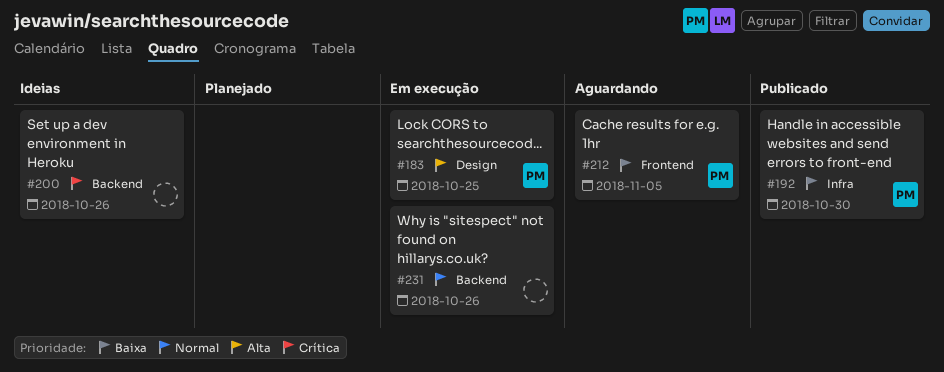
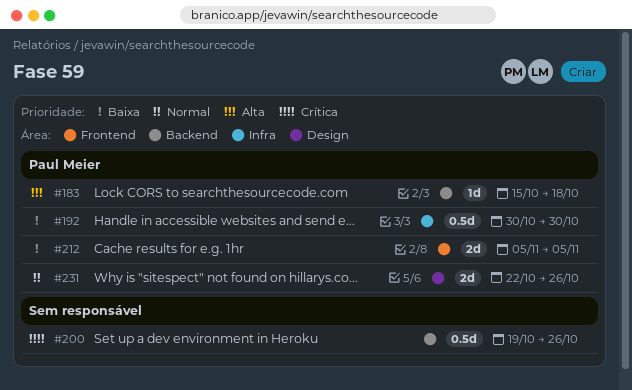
#183, label: Design -> Backend
#183, due: Oct 25 -> Oct 18
#231, owner: none -> Paul Meier
#231, label: Backend -> Design

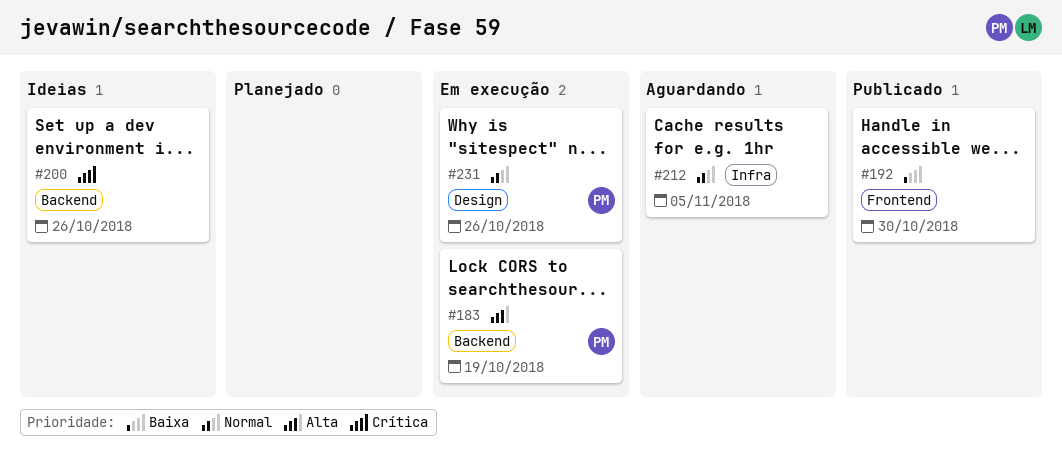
#183, due: Oct 18 -> Oct 19
#192, owner: Paul Meier -> none
#192, label: Infra -> Frontend
#212, owner: Paul Meier -> none
#212, priority: Baixa -> Normal
#212, label: Frontend -> Infra

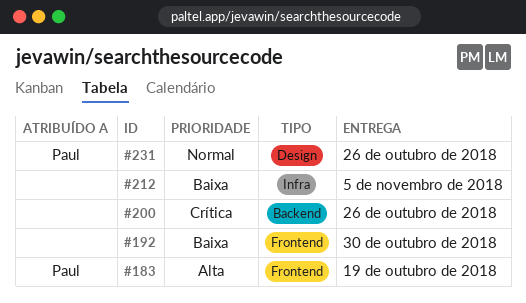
#183, label: Backend -> Frontend
#212, priority: Normal -> Baixa

